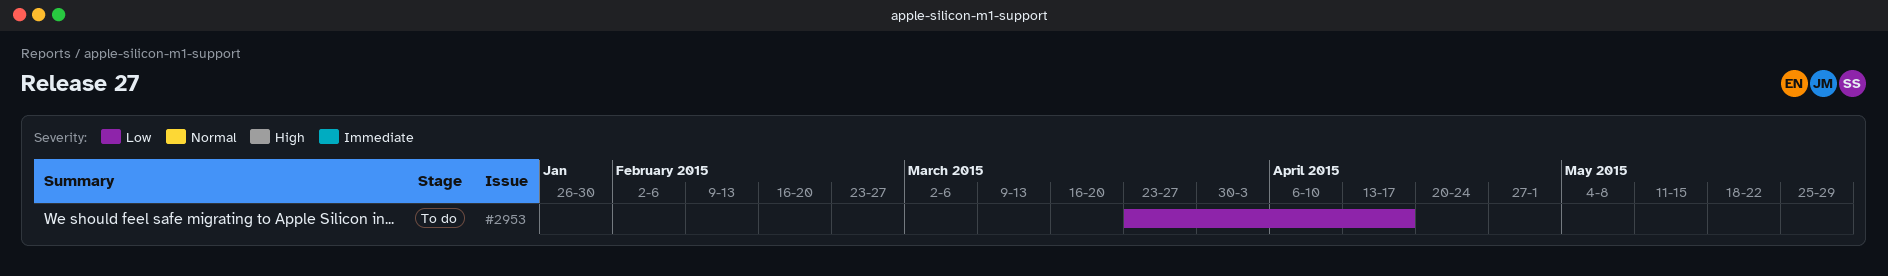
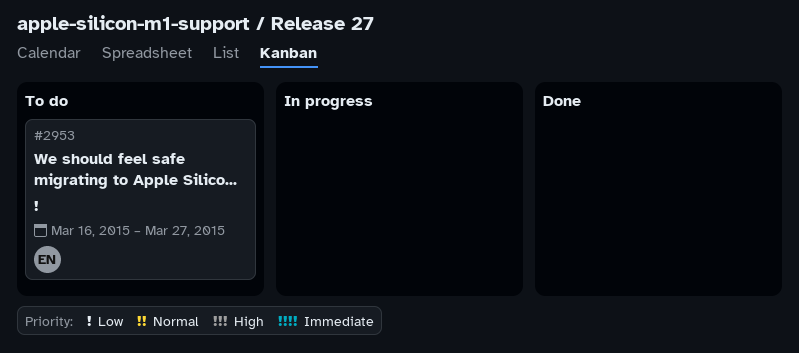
#2953, start: Mar 23 -> Mar 16
#2953, due: Apr 17 -> Mar 27

